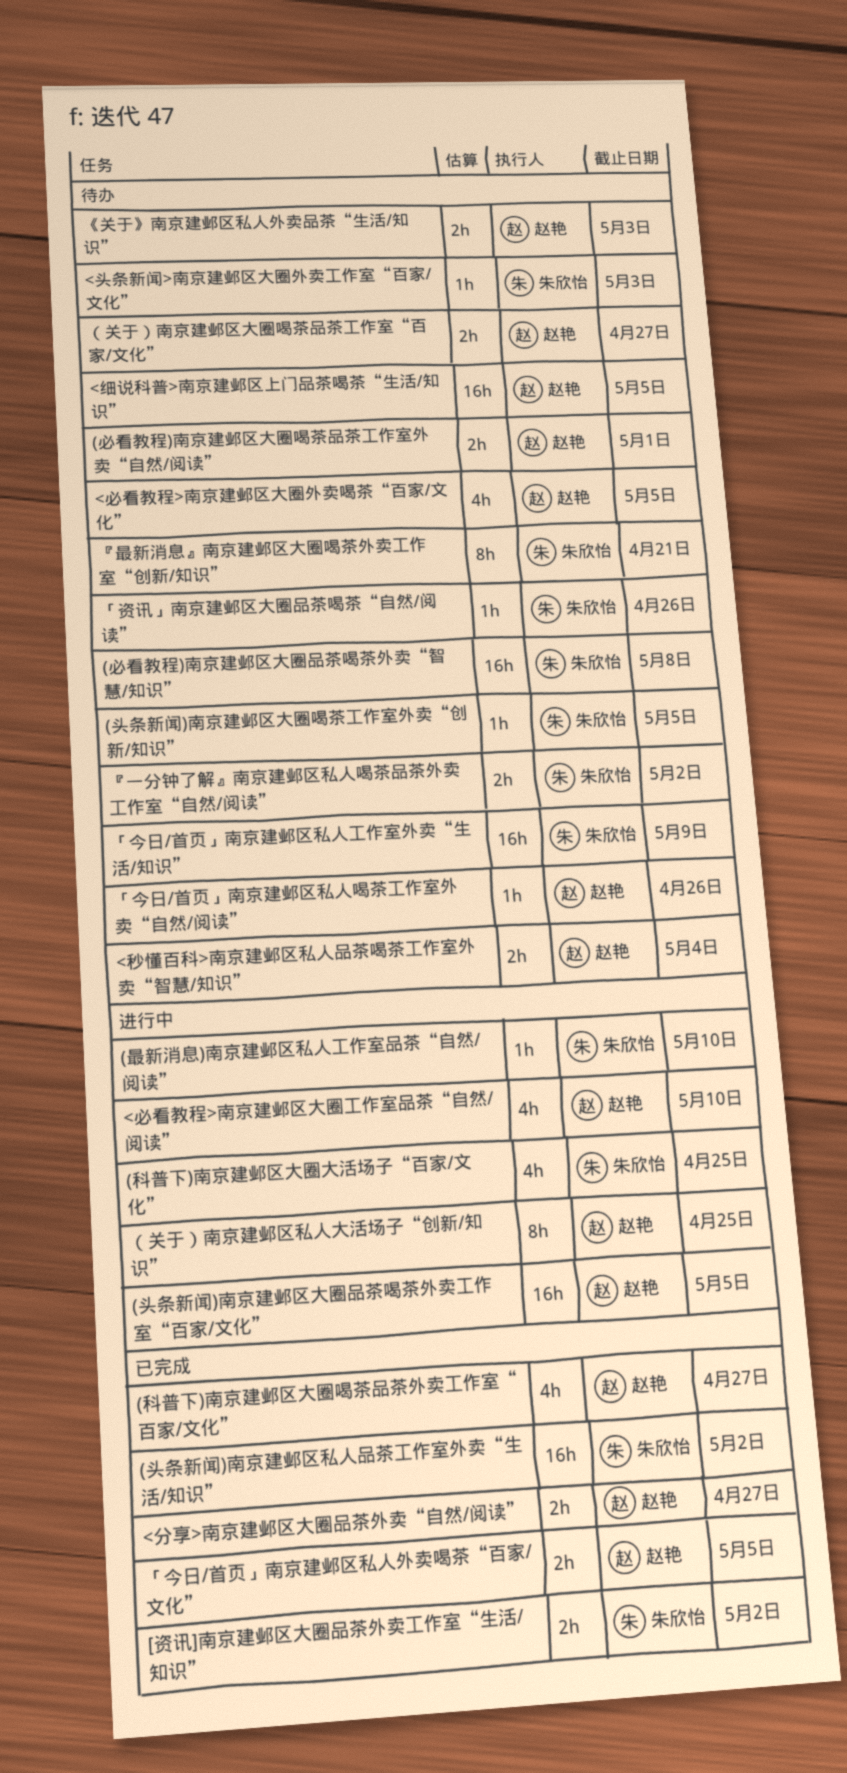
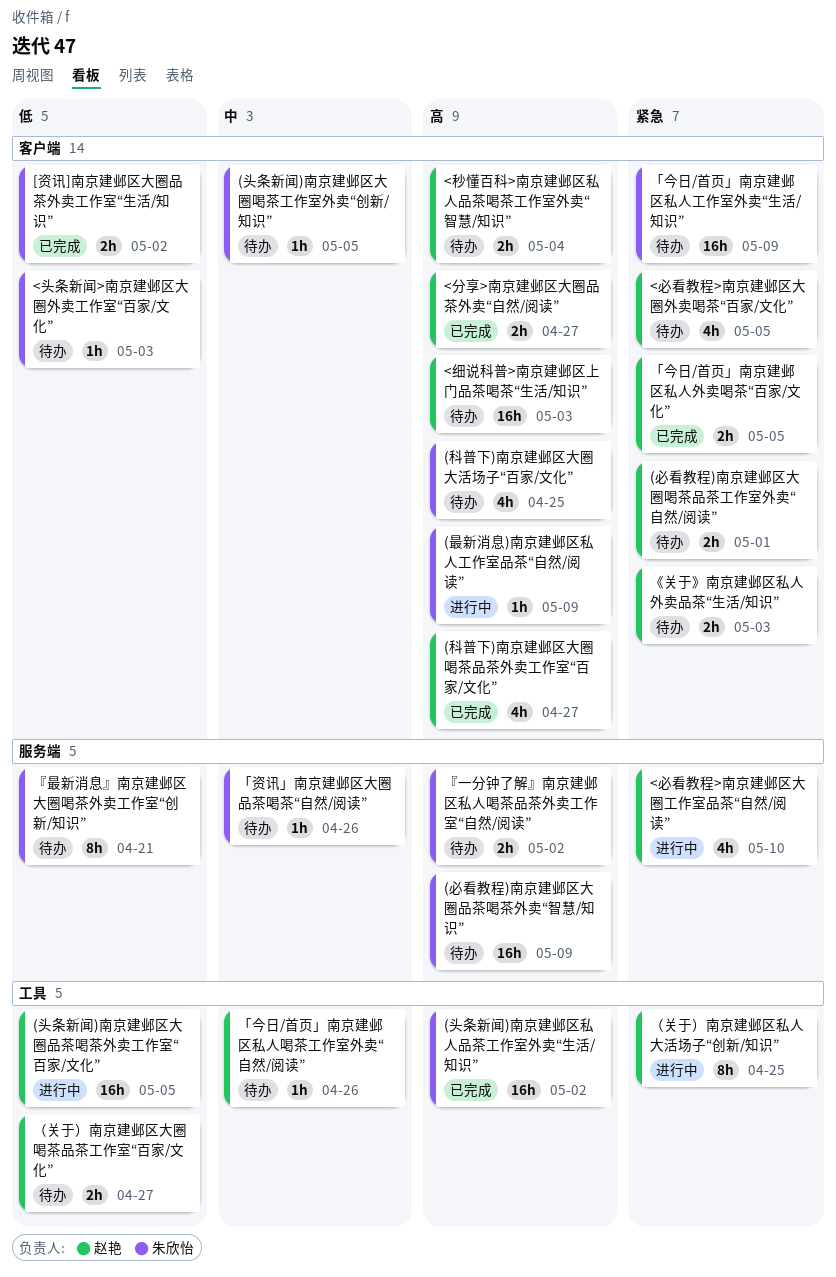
(必看教程)南京建邺区大圈品茶喝茶外卖“智慧/知识”, due: May 8 -> May 9
(最新消息)南京建邺区私人工作室品茶“自然/阅读”, due: May 10 -> May 9
(科普下)南京建邺区大圈大活场子“百家/文化”, status: 进行中 -> 待办
<细说科普>南京建邺区上门品茶喝茶“生活/知识”, due: May 5 -> May 3

